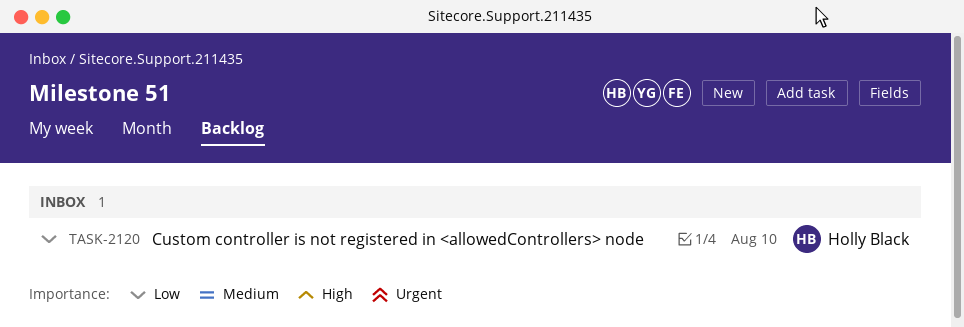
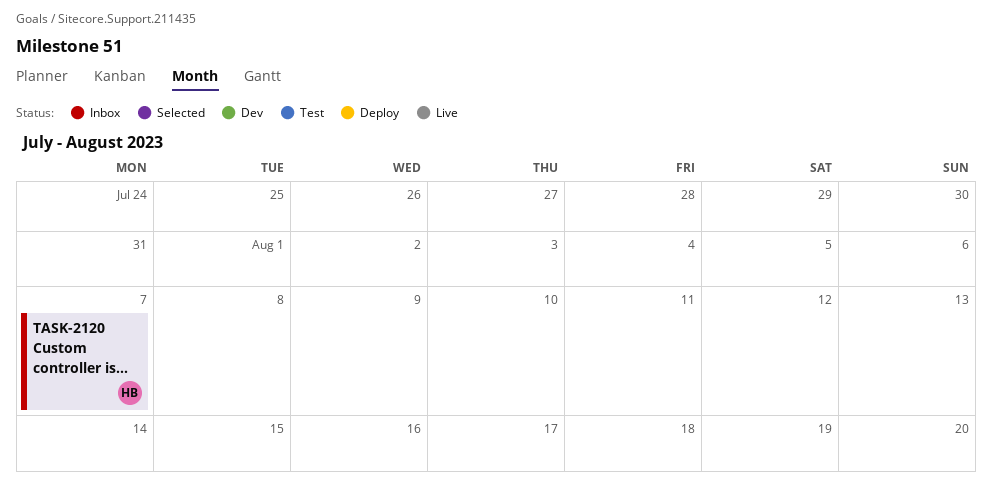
TASK-2120, due: Aug 10 -> Aug 7

